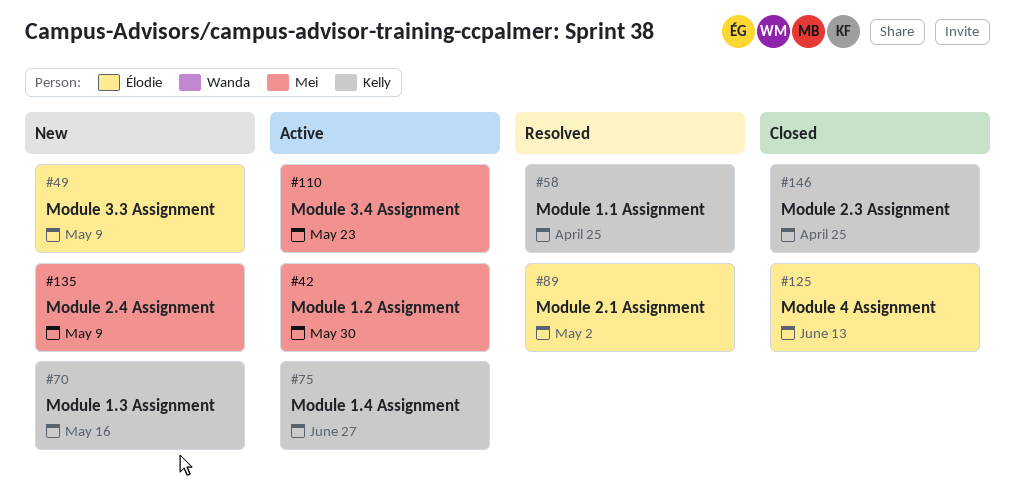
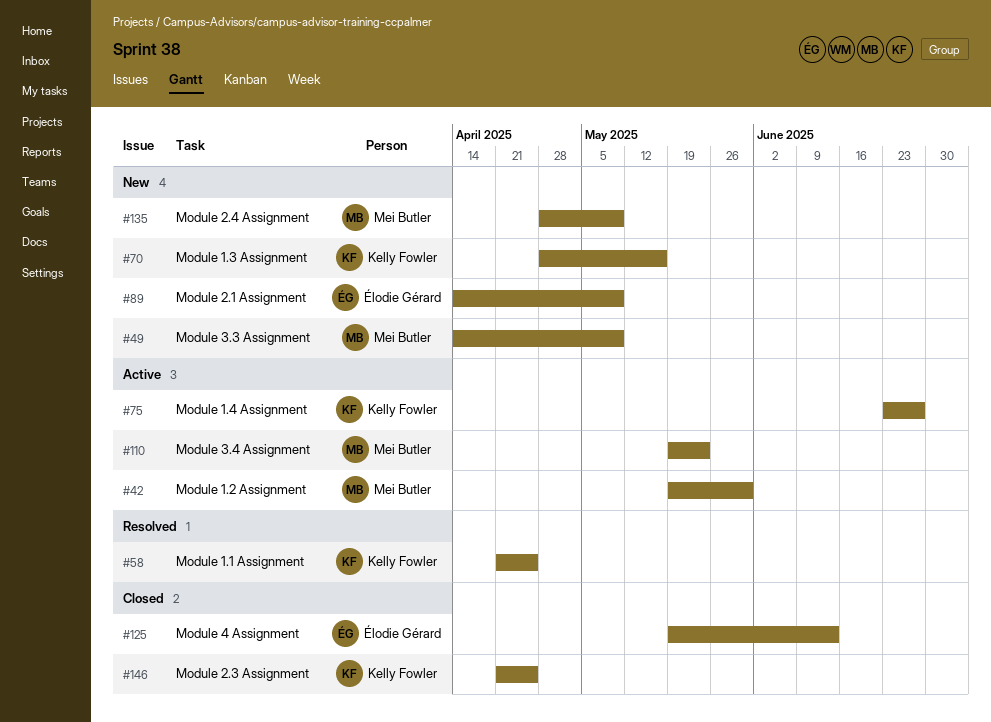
#49, owner: Élodie Gérard -> Mei Butler
#89, status: Resolved -> New
#89, due: May 2 -> May 9

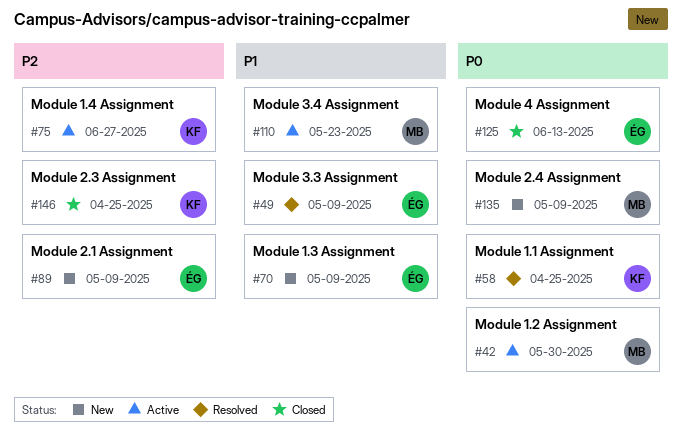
#49, status: New -> Resolved
#49, owner: Mei Butler -> Élodie Gérard
#70, owner: Kelly Fowler -> Élodie Gérard
#70, due: May 16 -> May 9

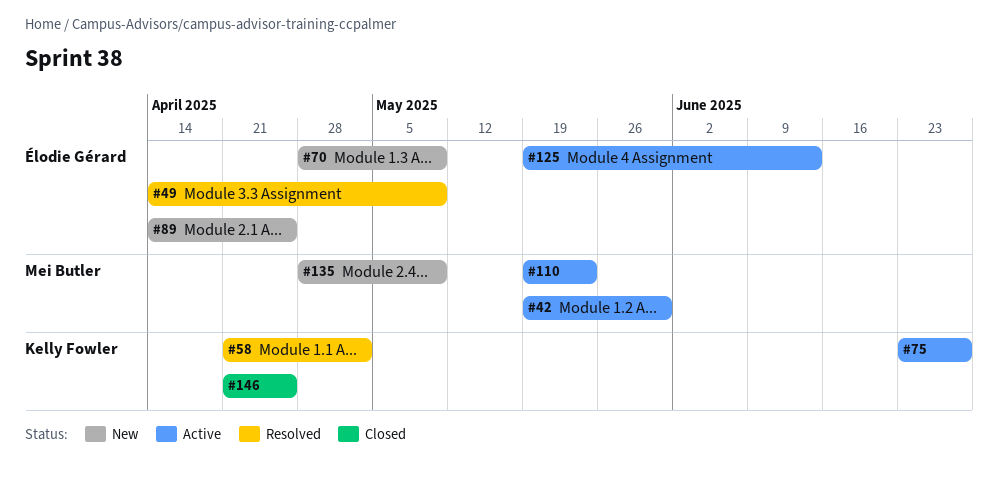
#58, due: Apr 25 -> May 2
#89, due: May 9 -> Apr 25
#125, status: Closed -> Active

